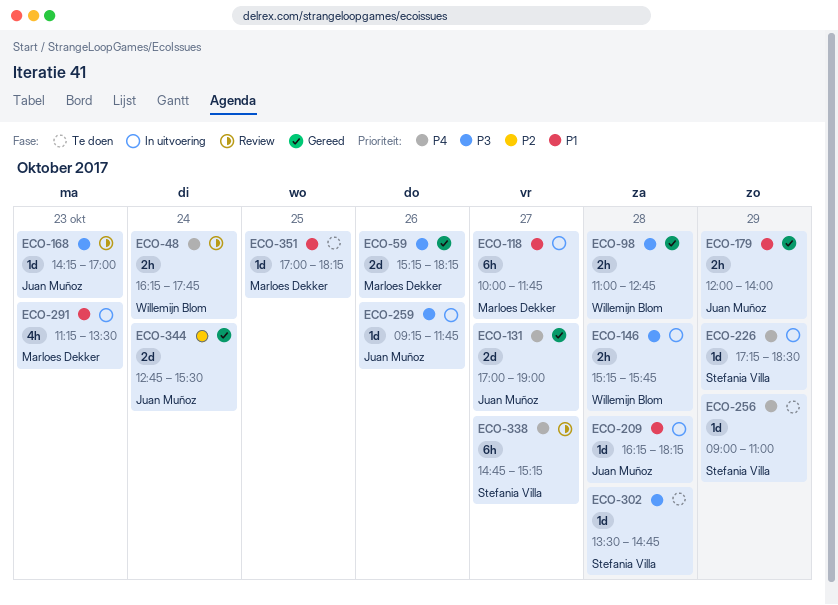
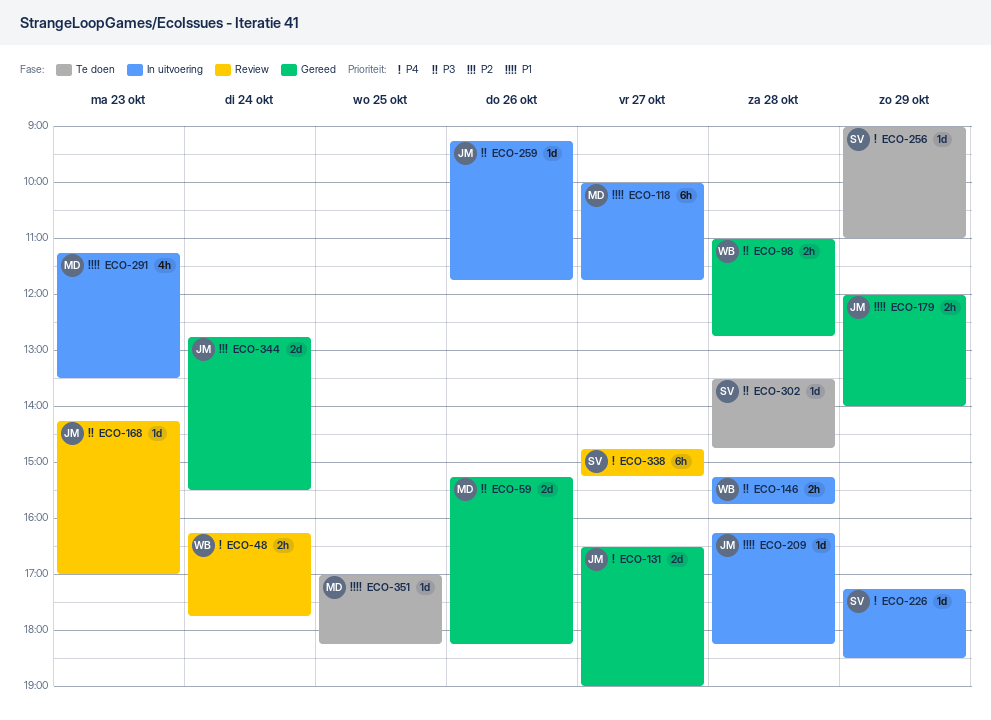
ECO-131, begins: 17:00 -> 16:30

